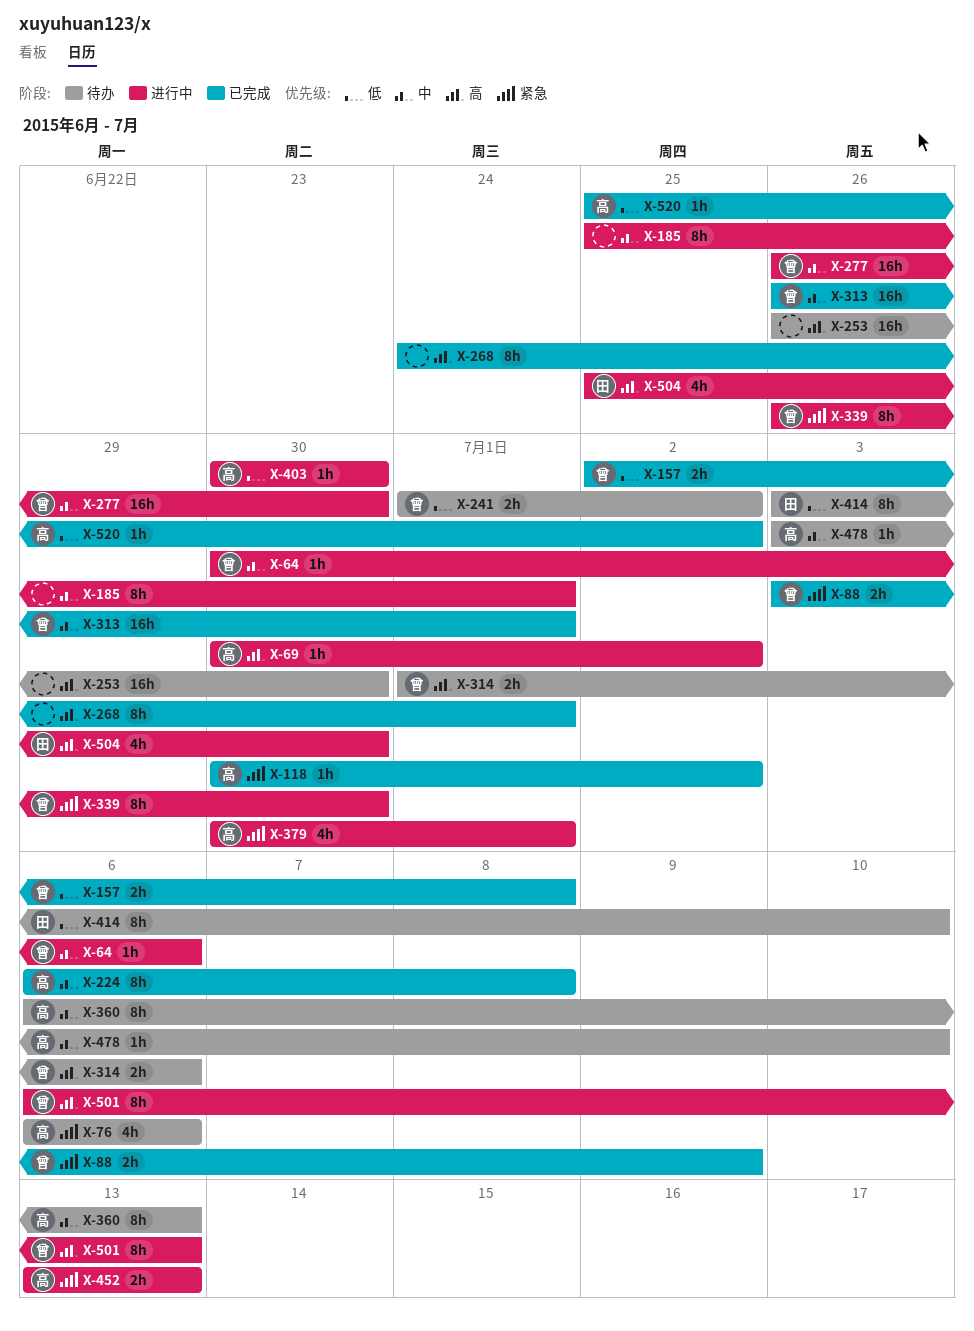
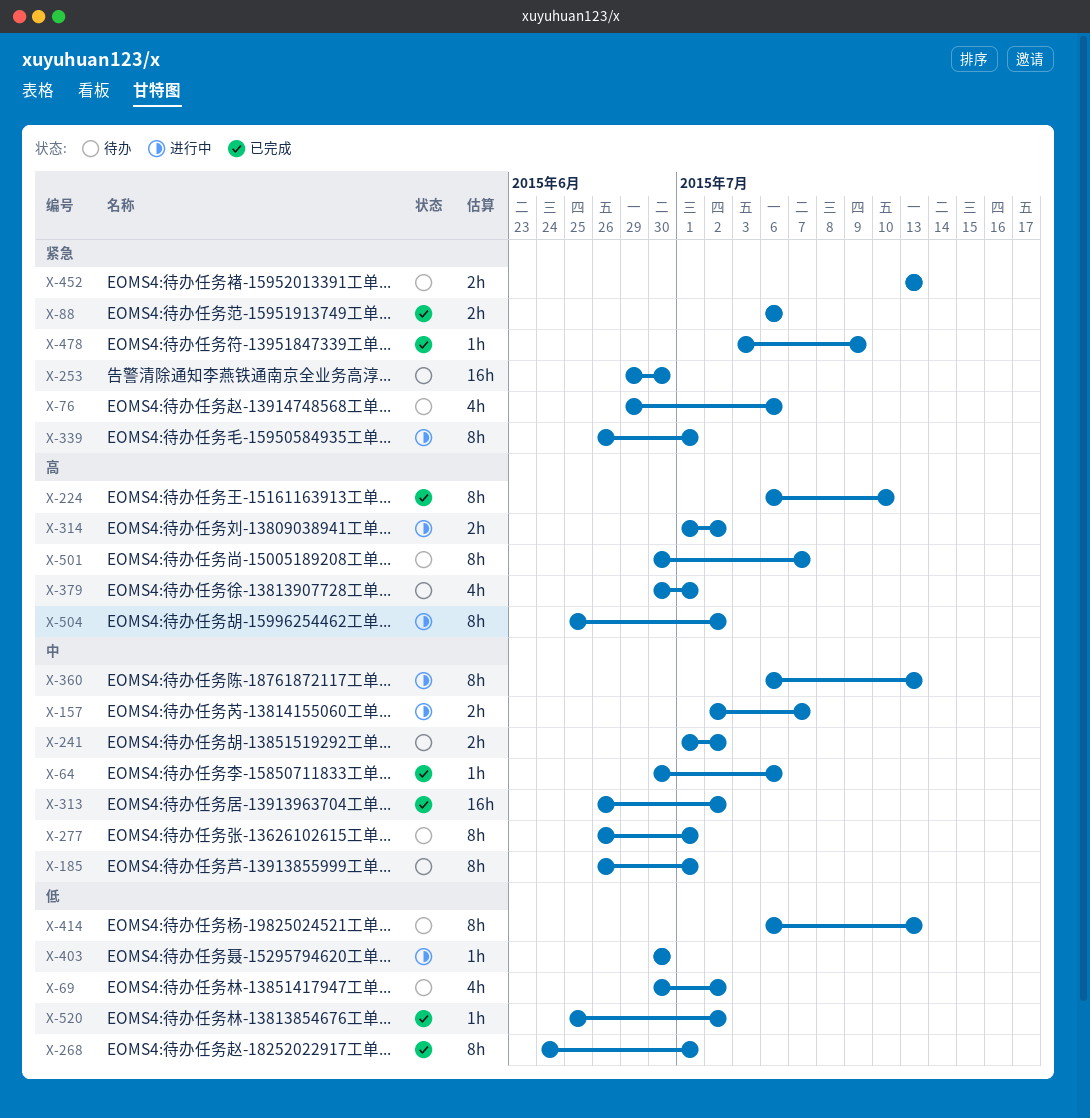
X-64, status: 进行中 -> 已完成
X-69, status: 进行中 -> 待办
X-69, priority: 高 -> 低
X-69, estimate: 1h -> 4h
X-76, start: Jul 6 -> Jun 29
X-88, start: Jul 3 -> Jul 6
X-88, due: Jul 9 -> Jul 6
X-118: present -> none
X-157, status: 已完成 -> 进行中
X-157, priority: 低 -> 中
X-157, due: Jul 8 -> Jul 7
X-185, status: 进行中 -> 待办
X-185, start: Jun 25 -> Jun 26
X-224, priority: 中 -> 高
X-224, due: Jul 8 -> Jul 10
X-241, priority: 低 -> 中
X-253, priority: 高 -> 紧急
X-253, start: Jun 26 -> Jun 29
X-268, priority: 高 -> 低
X-277, status: 进行中 -> 待办
X-277, estimate: 16h -> 8h
X-277, due: Jun 30 -> Jul 1
X-313, due: Jul 1 -> Jul 2
X-314, status: 待办 -> 进行中
X-314, due: Jul 6 -> Jul 2
X-339, due: Jun 30 -> Jul 1
X-360, status: 待办 -> 进行中
X-379, status: 进行中 -> 待办
X-379, priority: 紧急 -> 高
X-414, start: Jul 3 -> Jul 6
X-414, due: Jul 10 -> Jul 13
X-452, status: 进行中 -> 待办
X-478, status: 待办 -> 已完成
X-478, priority: 中 -> 紧急
X-478, due: Jul 10 -> Jul 9
X-501, status: 进行中 -> 待办
X-501, start: Jul 6 -> Jun 30
X-501, due: Jul 13 -> Jul 7
X-504, estimate: 4h -> 8h
X-504, due: Jun 30 -> Jul 2

